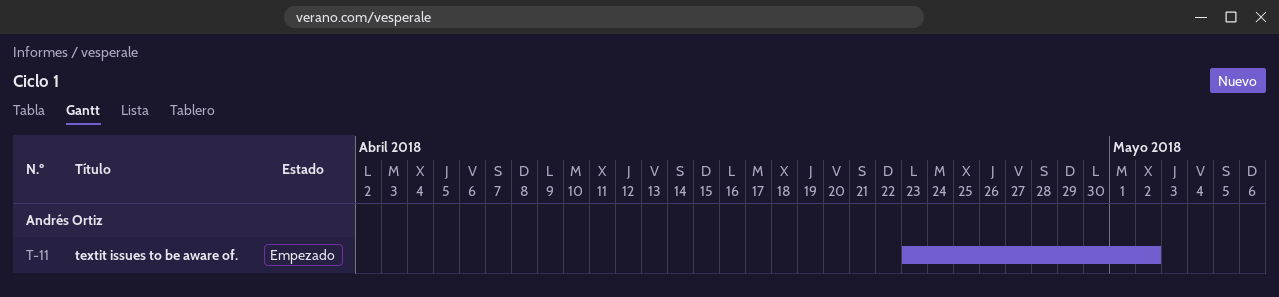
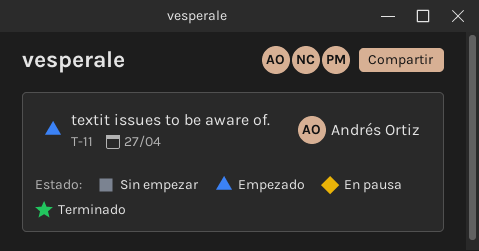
T-11, due: May 2 -> Apr 27

